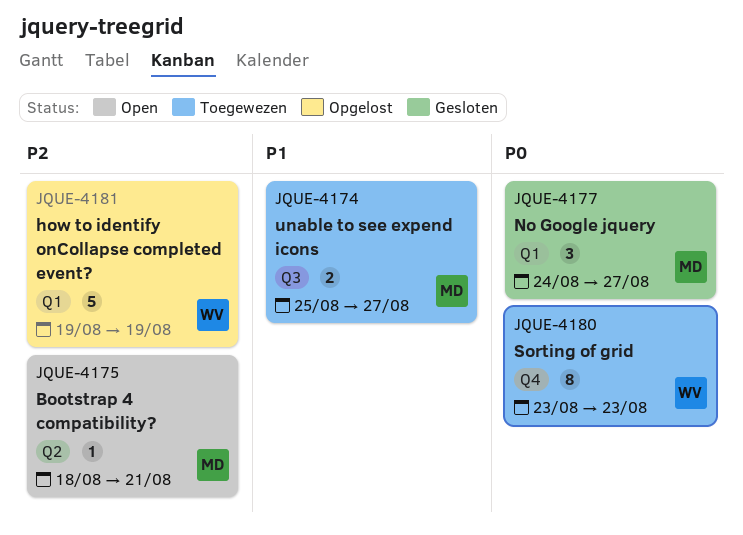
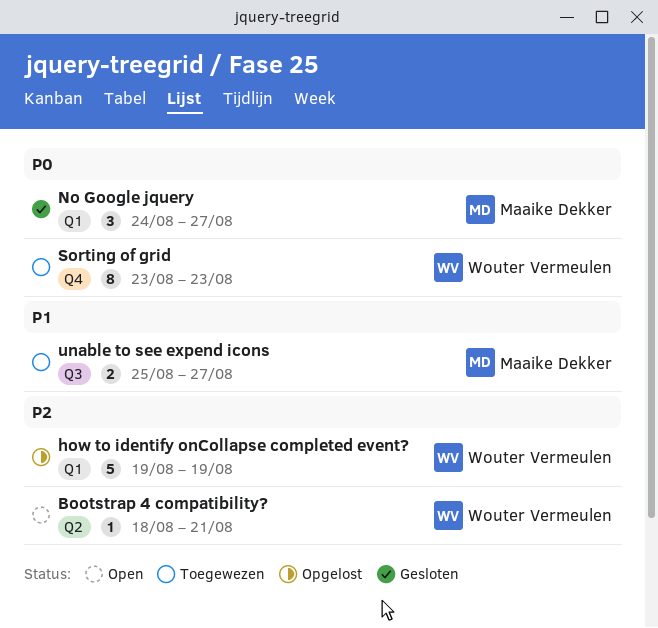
Bootstrap 4 compatibility?, owner: Maaike Dekker -> Wouter Vermeulen

